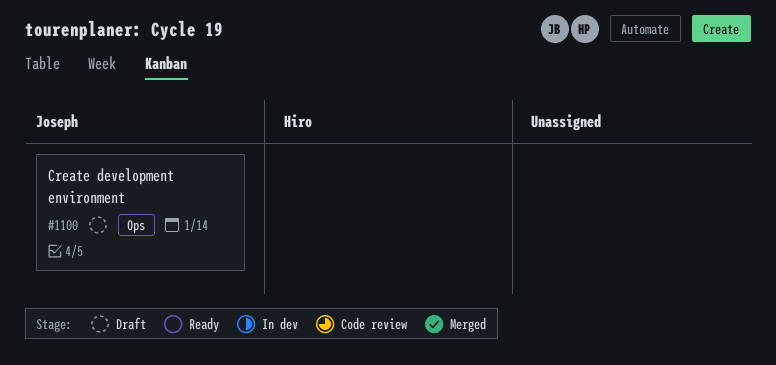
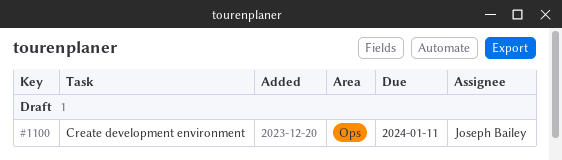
#1100, due: Jan 14 -> Jan 11

